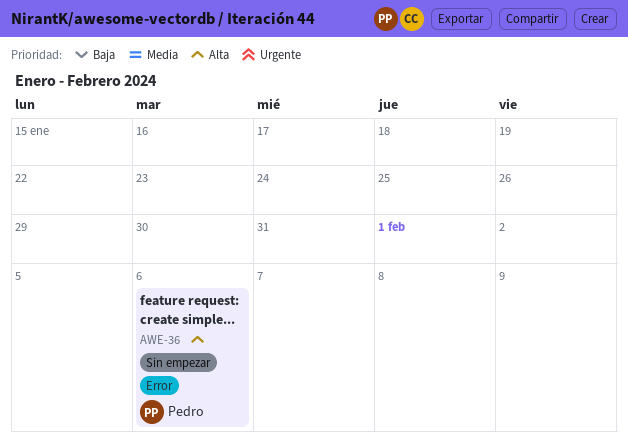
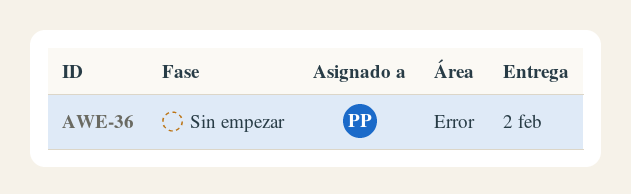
AWE-36, due: Feb 6 -> Feb 2

